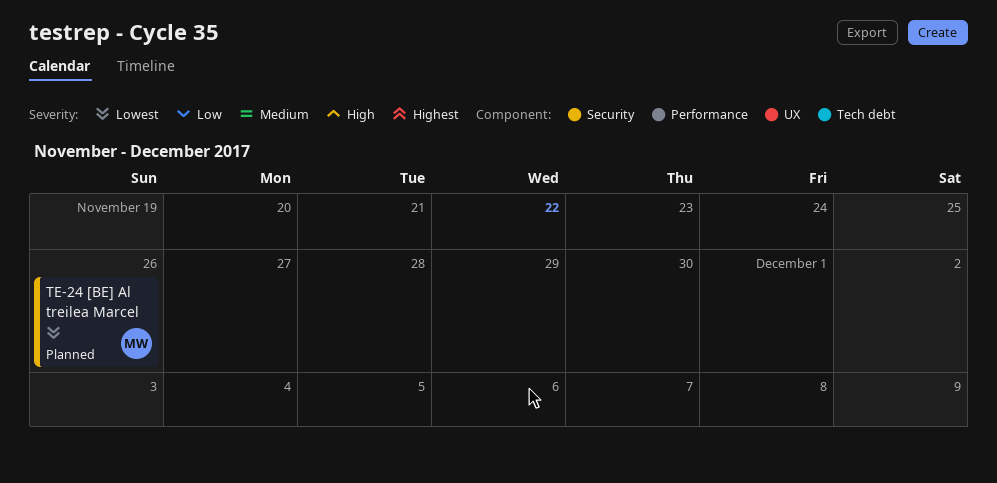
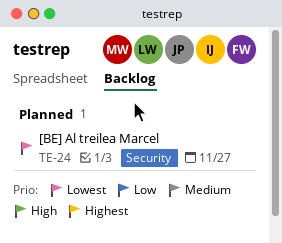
TE-24, due: Nov 26 -> Nov 27

